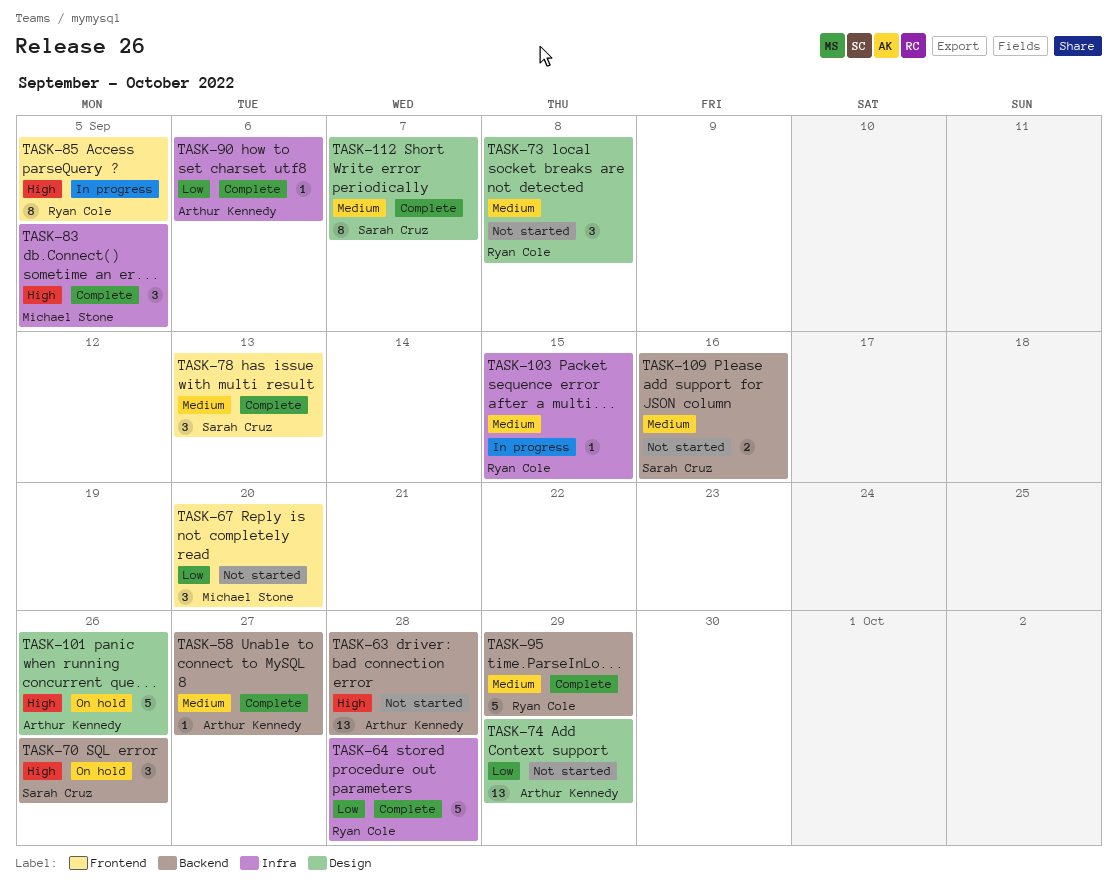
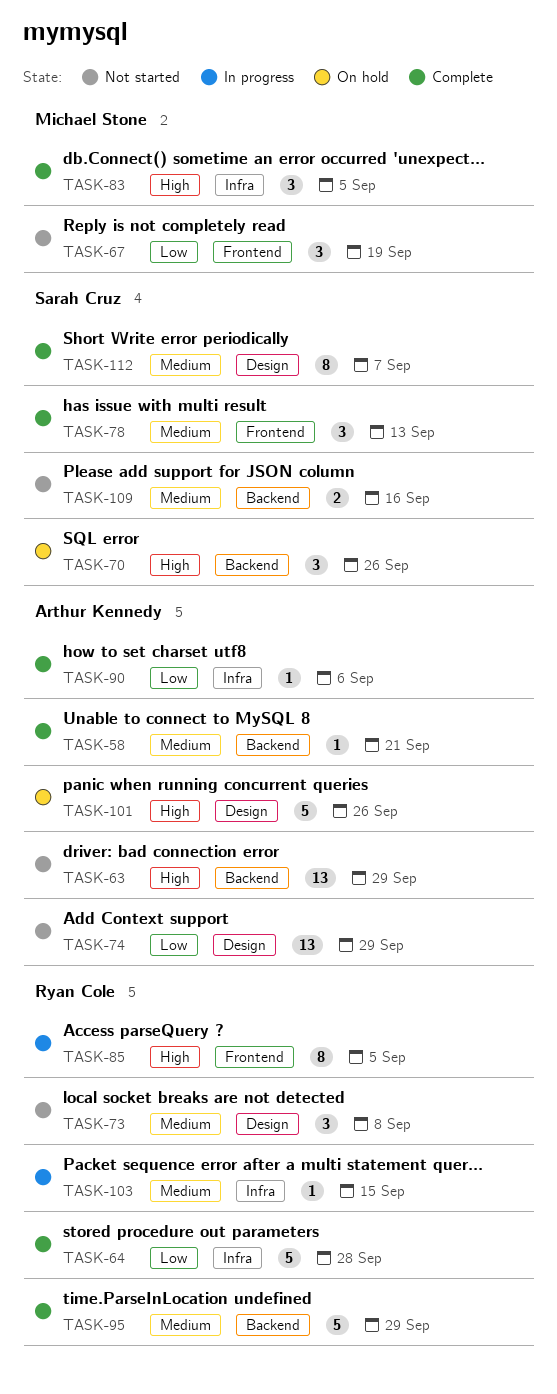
TASK-58, due: Sep 27 -> Sep 21
TASK-63, due: Sep 28 -> Sep 29
TASK-67, due: Sep 20 -> Sep 19

